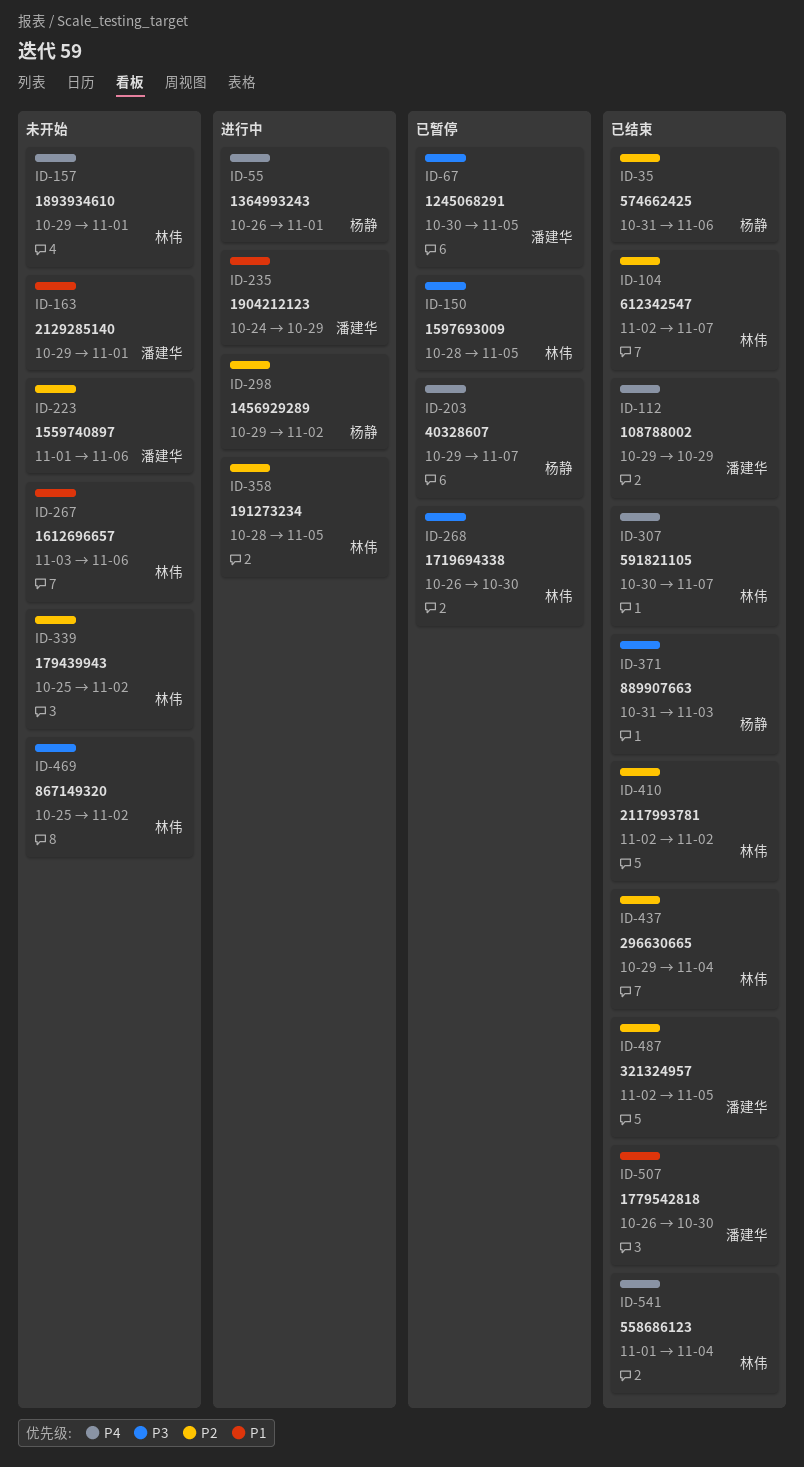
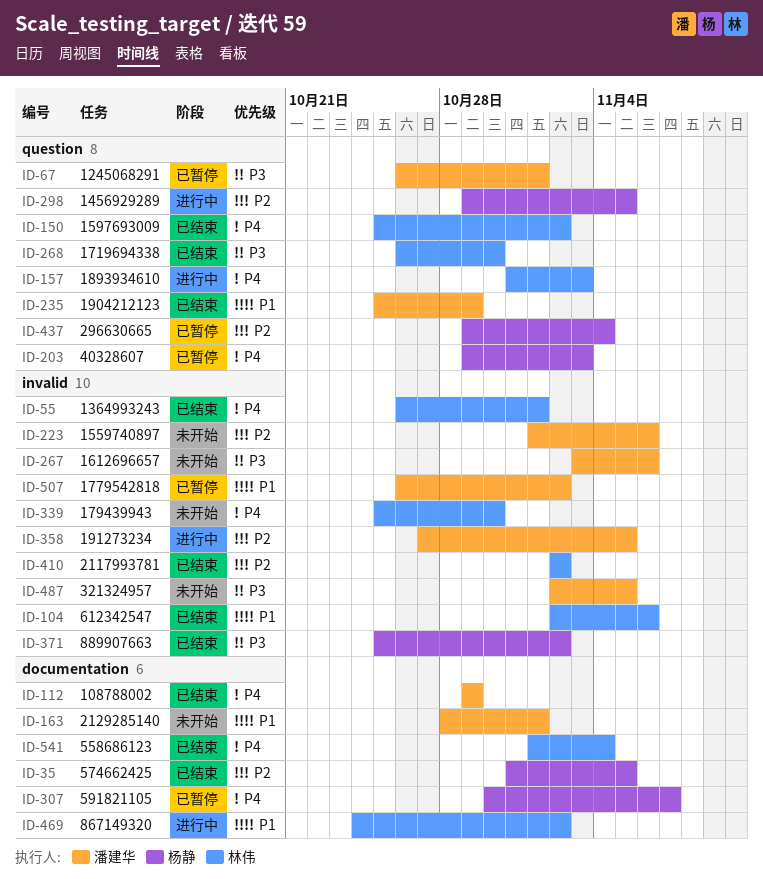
ID-35, due: Nov 6 -> Nov 5
ID-55, status: 进行中 -> 已结束
ID-55, owner: 杨静 -> 林伟
ID-67, start: Oct 30 -> Oct 26
ID-67, due: Nov 5 -> Nov 1
ID-104, priority: P2 -> P1
ID-104, due: Nov 7 -> Nov 6
ID-150, status: 已暂停 -> 已结束
ID-150, priority: P3 -> P4
ID-150, start: Oct 28 -> Oct 25
ID-150, due: Nov 5 -> Nov 2
ID-157, status: 未开始 -> 进行中
ID-157, start: Oct 29 -> Oct 31
ID-157, due: Nov 1 -> Nov 3
ID-163, start: Oct 29 -> Oct 28
ID-203, due: Nov 7 -> Nov 3
ID-235, status: 进行中 -> 已结束
ID-235, start: Oct 24 -> Oct 25
ID-267, owner: 林伟 -> 潘建华
ID-267, priority: P1 -> P3
ID-268, status: 已暂停 -> 已结束
ID-298, due: Nov 2 -> Nov 5
ID-307, status: 已结束 -> 已暂停
ID-307, owner: 林伟 -> 杨静
ID-339, priority: P2 -> P4
ID-339, due: Nov 2 -> Oct 30
ID-358, owner: 林伟 -> 潘建华
ID-358, start: Oct 28 -> Oct 27
ID-371, start: Oct 31 -> Oct 25
ID-371, due: Nov 3 -> Nov 2
ID-437, status: 已结束 -> 已暂停
ID-437, owner: 林伟 -> 杨静
ID-469, status: 未开始 -> 进行中
ID-469, priority: P3 -> P1
ID-469, start: Oct 25 -> Oct 24
ID-487, status: 已结束 -> 未开始
ID-487, priority: P2 -> P3
ID-507, status: 已结束 -> 已暂停
ID-507, due: Oct 30 -> Nov 2

